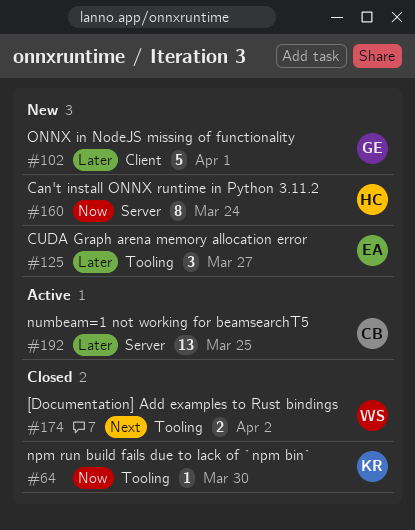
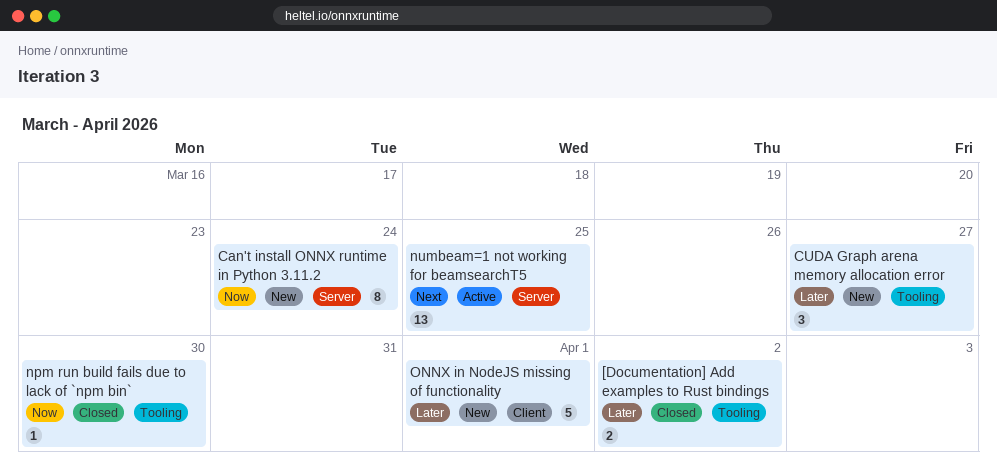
[Documentation] Add examples to Rust bindings, priority: Next -> Later
numbeam=1 not working for beamsearchT5, priority: Later -> Next

